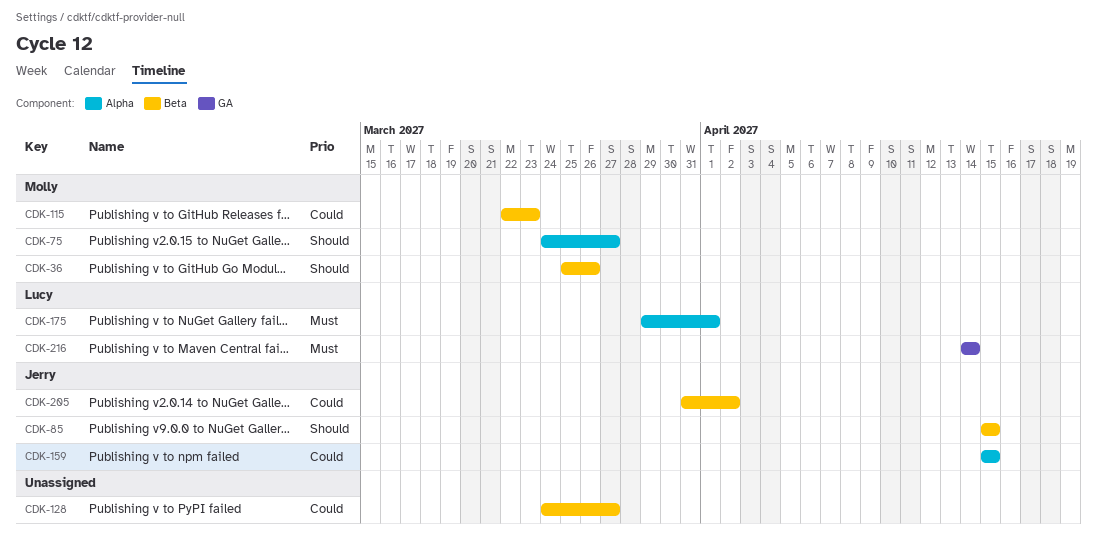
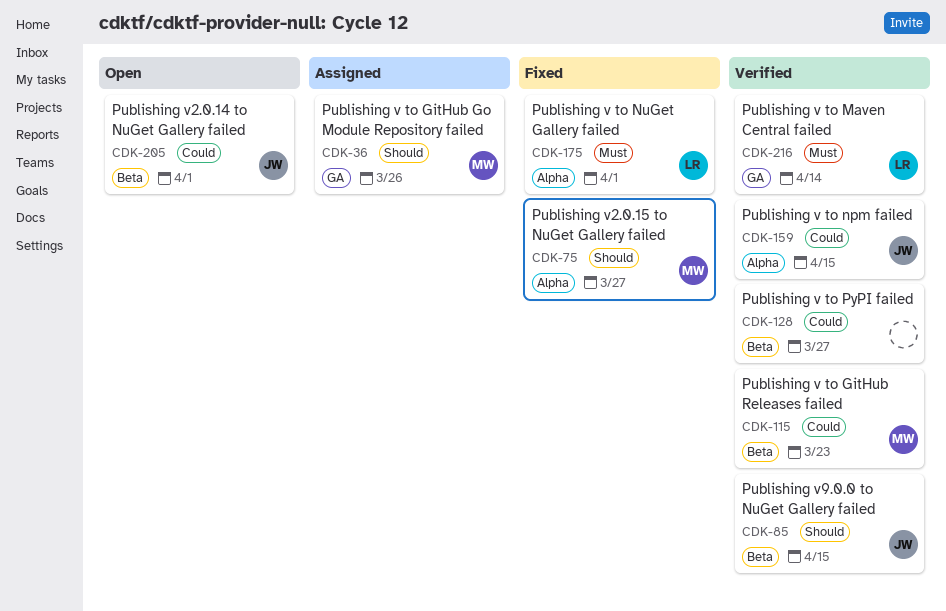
CDK-36, label: Beta -> GA
CDK-205, due: Apr 2 -> Apr 1

